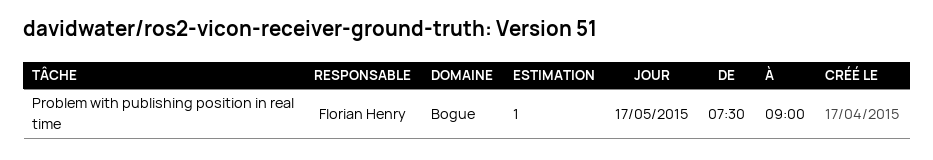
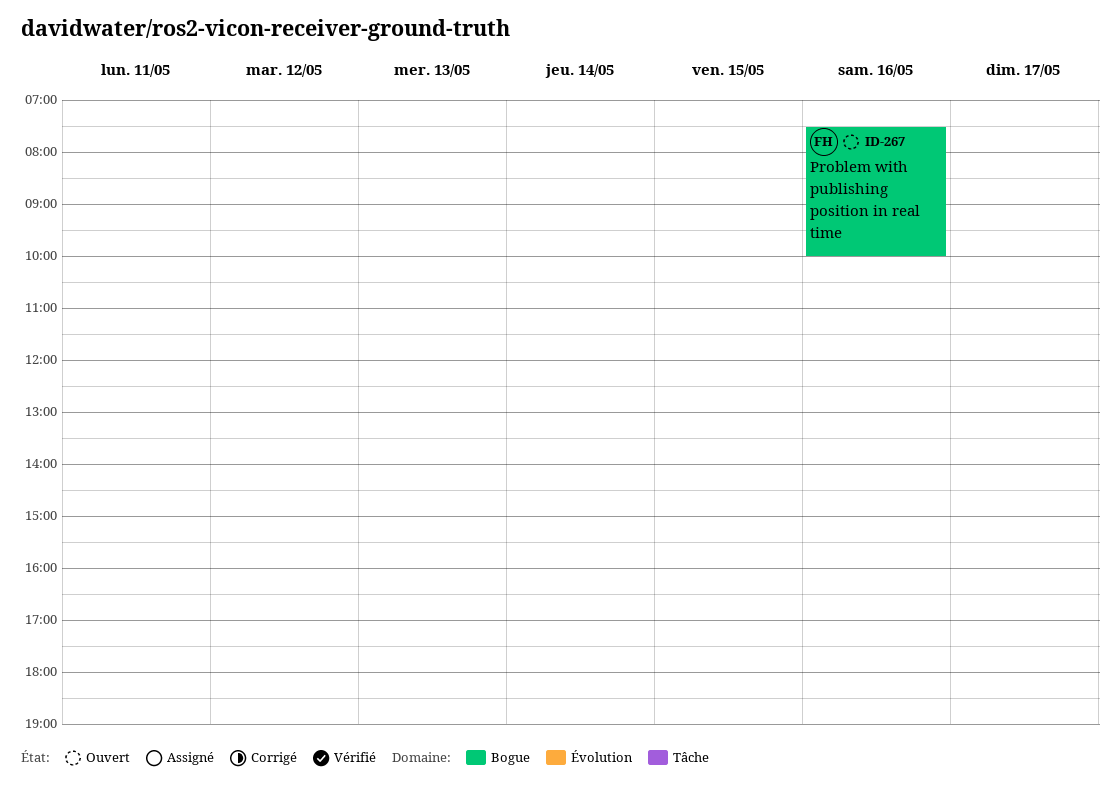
Problem with publishing position in real time, day: May 17 -> May 16
Problem with publishing position in real time, ends: 09:00 -> 10:00

